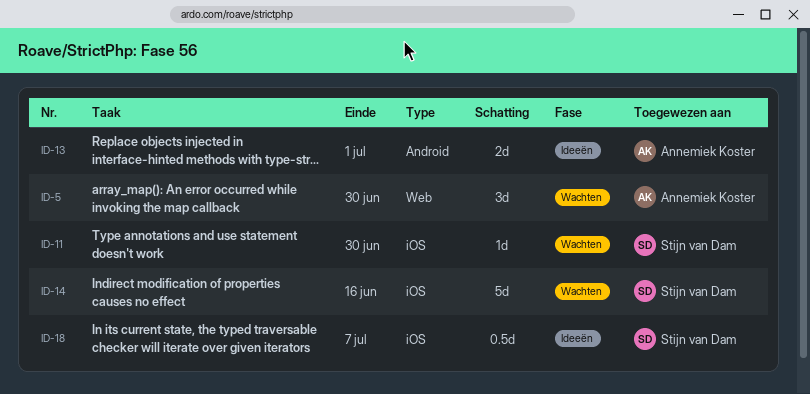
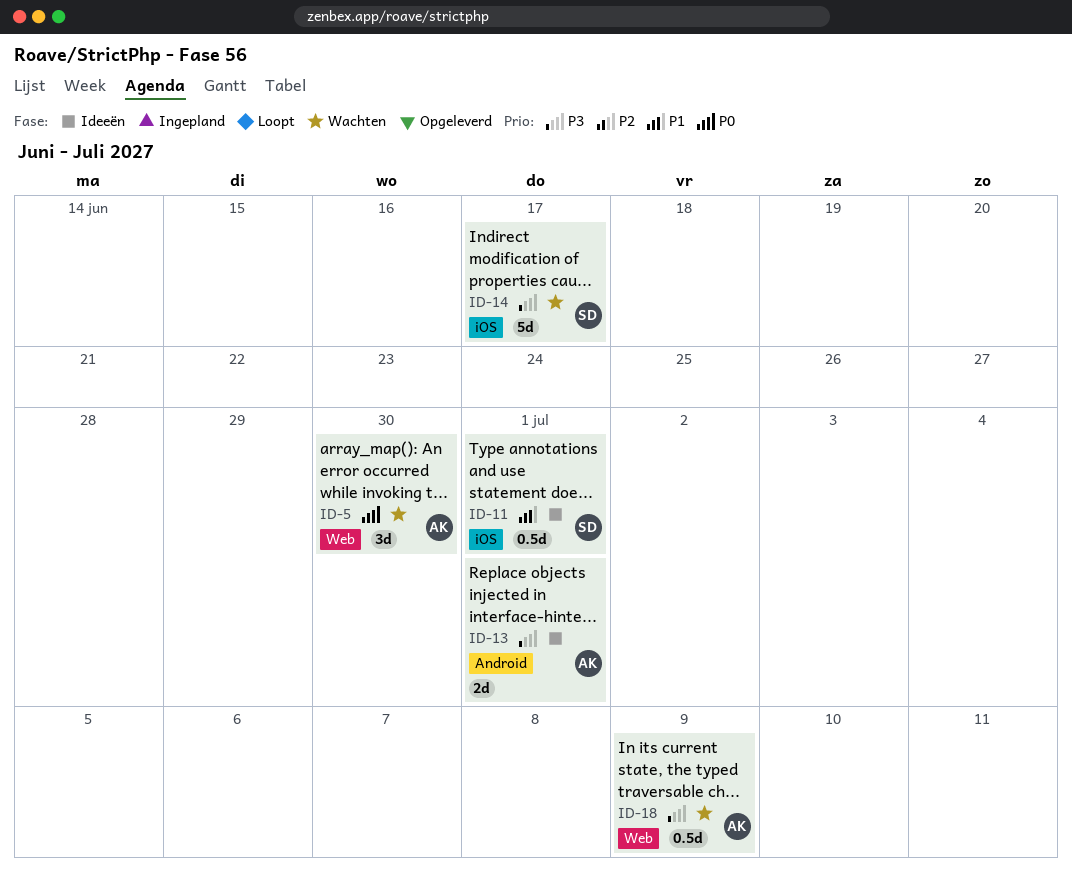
ID-11, status: Wachten -> Ideeën
ID-11, estimate: 1d -> 0.5d
ID-11, due: Jun 30 -> Jul 1
ID-14, due: Jun 16 -> Jun 17
ID-18, status: Ideeën -> Wachten
ID-18, owner: Stijn van Dam -> Annemiek Koster
ID-18, label: iOS -> Web
ID-18, due: Jul 7 -> Jul 9

